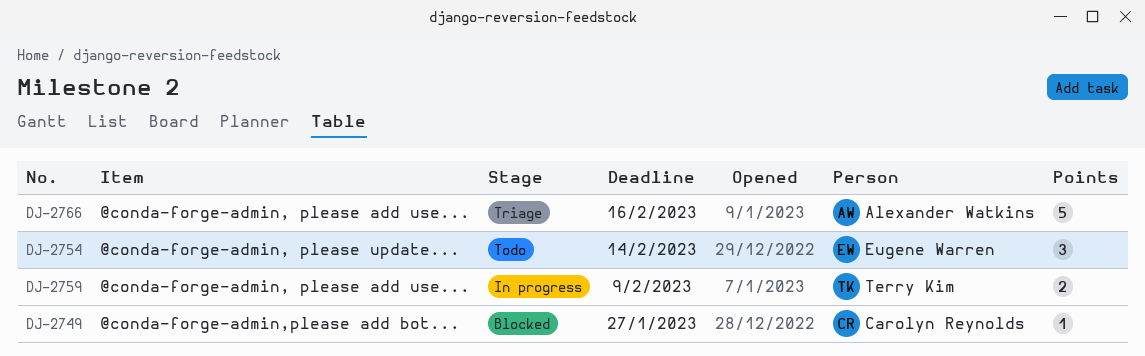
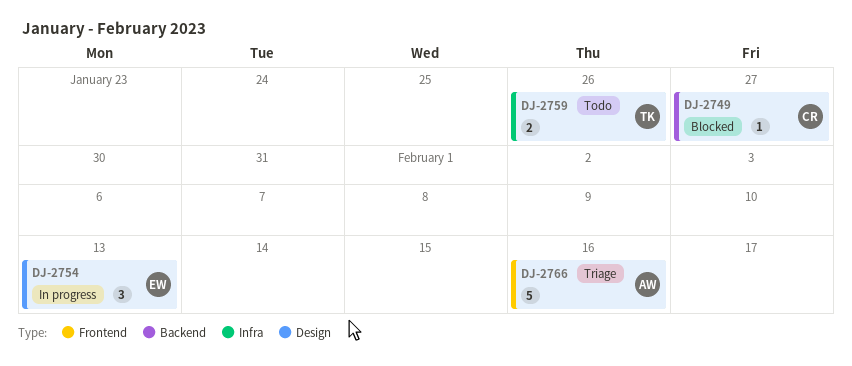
DJ-2754, status: Todo -> In progress
DJ-2754, due: Feb 14 -> Feb 13
DJ-2759, status: In progress -> Todo
DJ-2759, due: Feb 9 -> Jan 26

